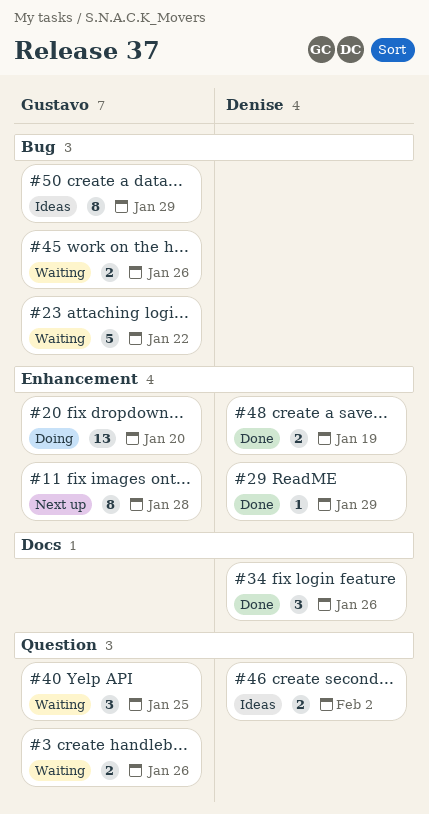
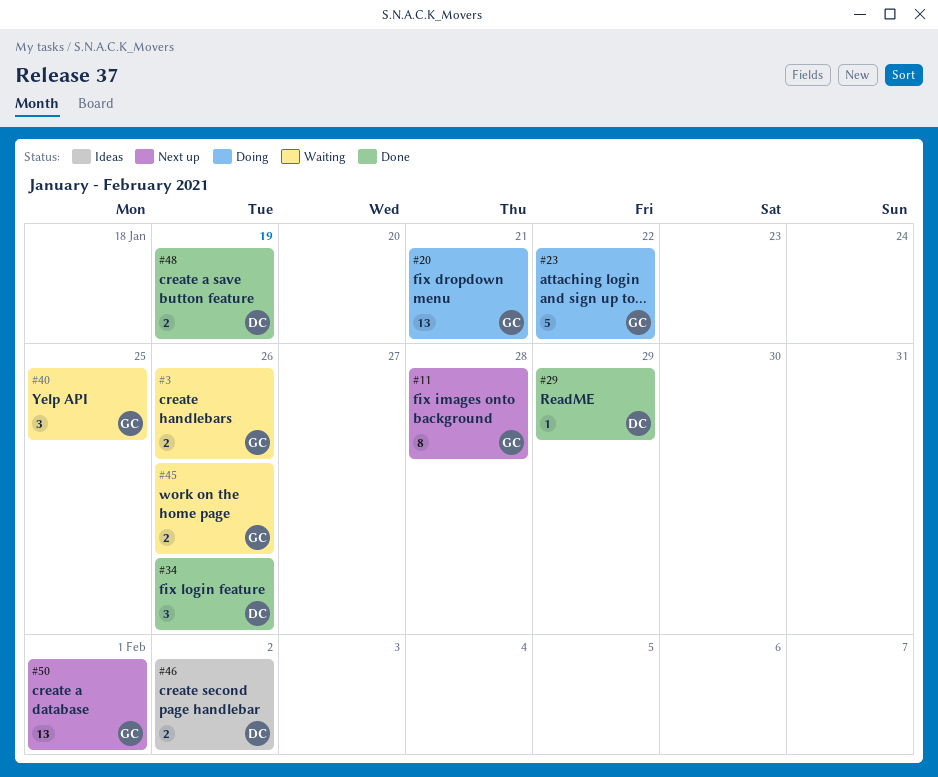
#20, due: Jan 20 -> Jan 21
#23, status: Waiting -> Doing
#50, status: Ideas -> Next up
#50, estimate: 8 -> 13
#50, due: Jan 29 -> Feb 1

